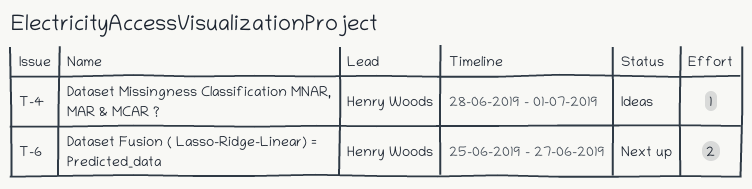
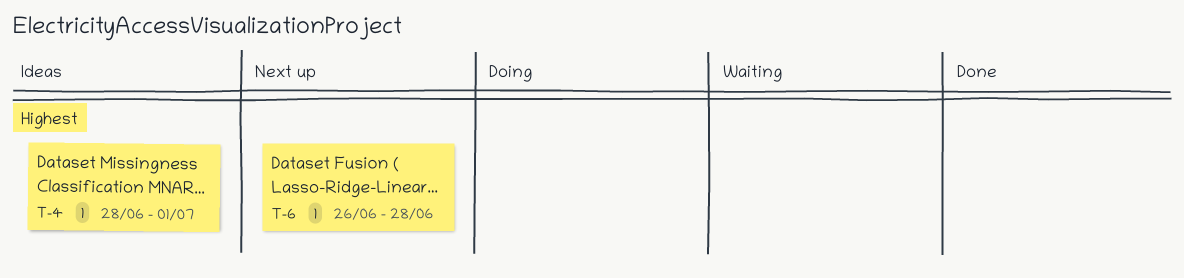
T-6, estimate: 2 -> 1
T-6, start: Jun 25 -> Jun 26
T-6, due: Jun 27 -> Jun 28

